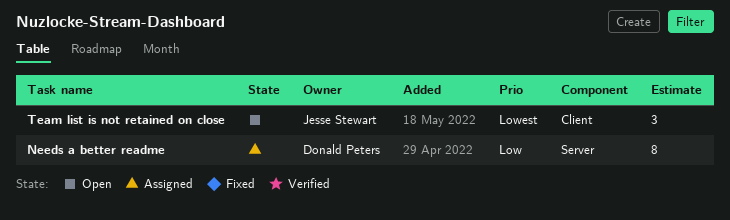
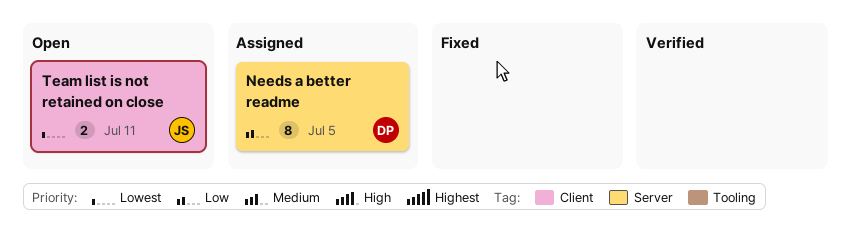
Team list is not retained on close, estimate: 3 -> 2

